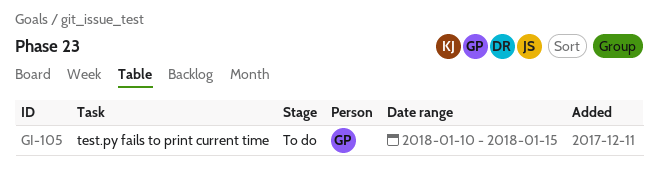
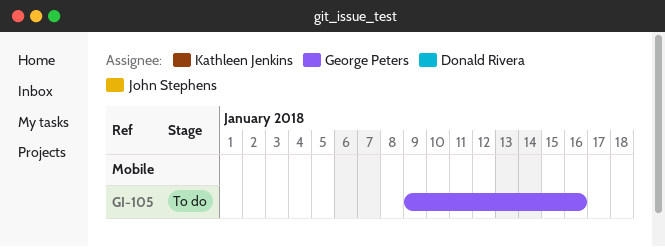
GI-105, start: Jan 10 -> Jan 9
GI-105, due: Jan 15 -> Jan 16

